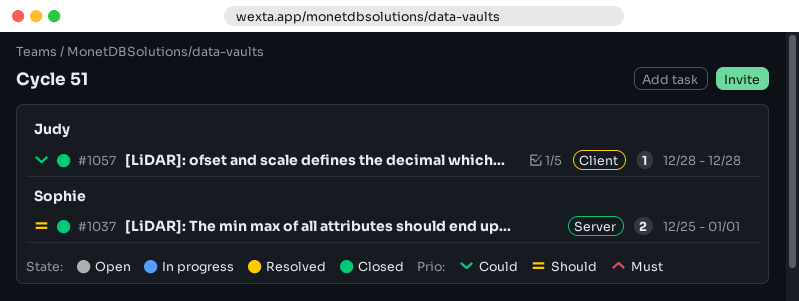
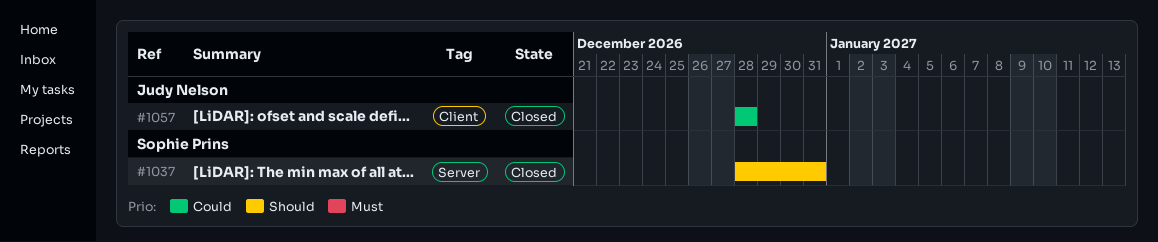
#1037, start: Dec 25 -> Dec 28
#1037, due: Jan 1 -> Dec 31

